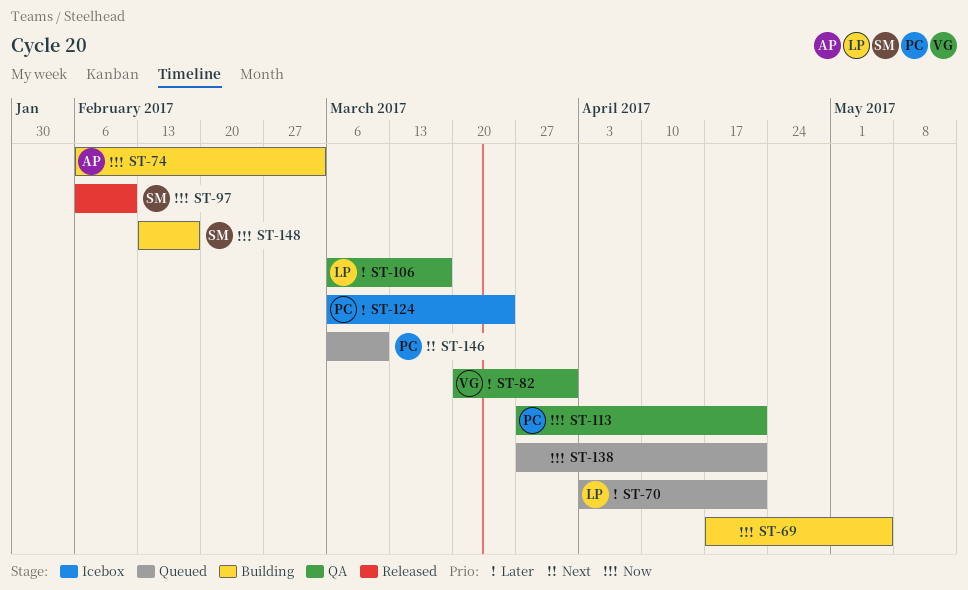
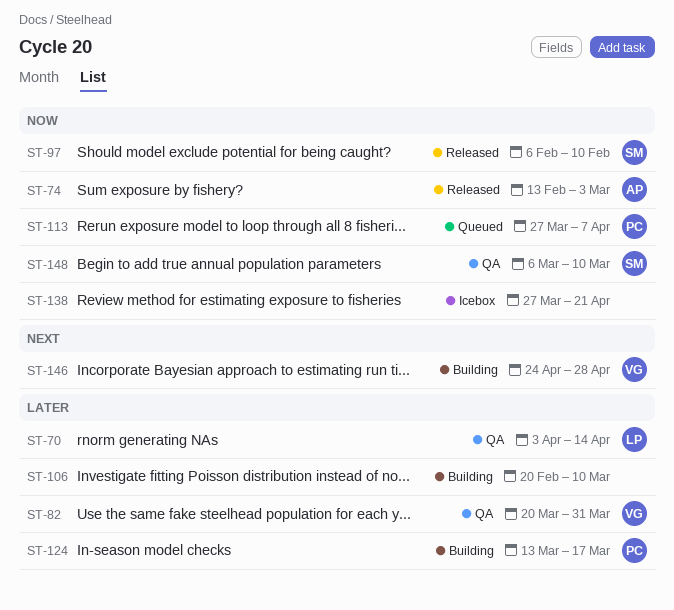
ST-69: present -> none
ST-70, status: Queued -> QA
ST-70, due: Apr 21 -> Apr 14
ST-74, status: Building -> Released
ST-74, start: Feb 6 -> Feb 13
ST-106, status: QA -> Building
ST-106, owner: LP -> none
ST-106, start: Mar 6 -> Feb 20
ST-106, due: Mar 17 -> Mar 10
ST-113, status: QA -> Queued
ST-113, due: Apr 21 -> Apr 7
ST-124, status: Icebox -> Building
ST-124, start: Mar 6 -> Mar 13
ST-124, due: Mar 24 -> Mar 17
ST-138, status: Queued -> Icebox
ST-146, status: Queued -> Building
ST-146, owner: PC -> VG
ST-146, start: Mar 6 -> Apr 24
ST-146, due: Mar 10 -> Apr 28
ST-148, status: Building -> QA
ST-148, start: Feb 13 -> Mar 6
ST-148, due: Feb 17 -> Mar 10

